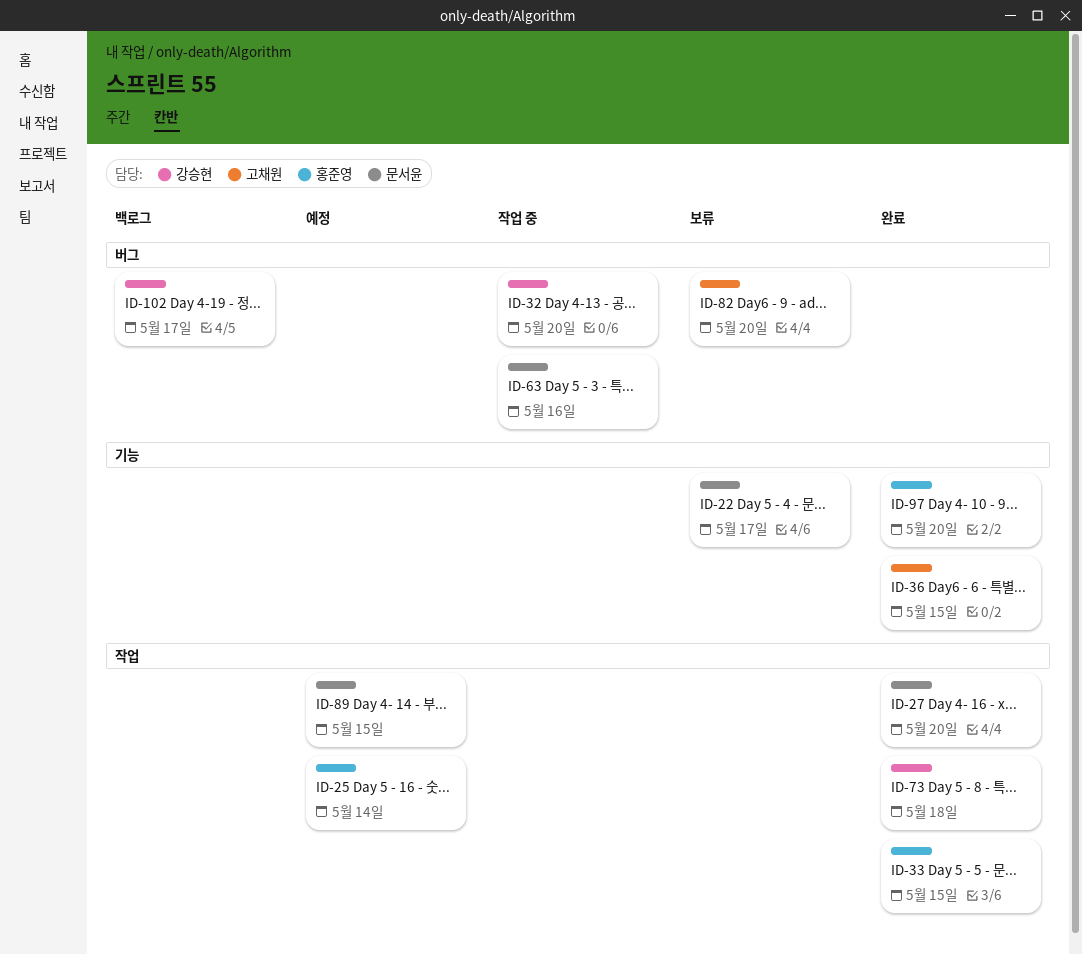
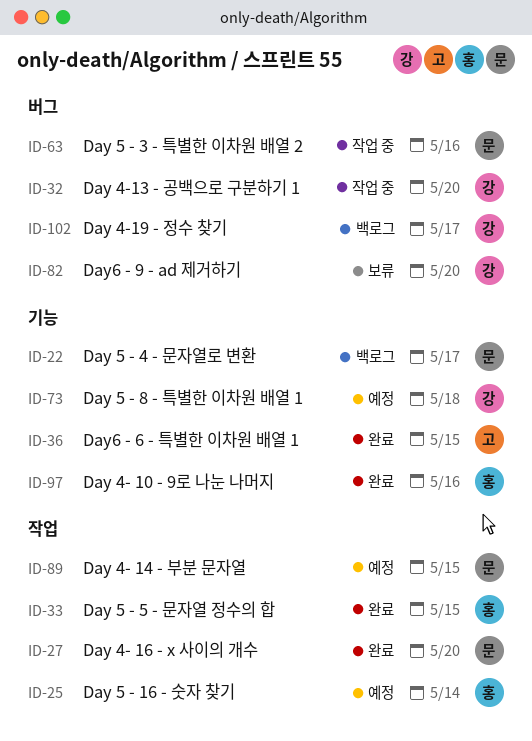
ID-22, status: 보류 -> 백로그
ID-73, status: 완료 -> 예정
ID-73, label: 작업 -> 기능
ID-82, owner: 고채원 -> 강승현
ID-97, due: May 20 -> May 16

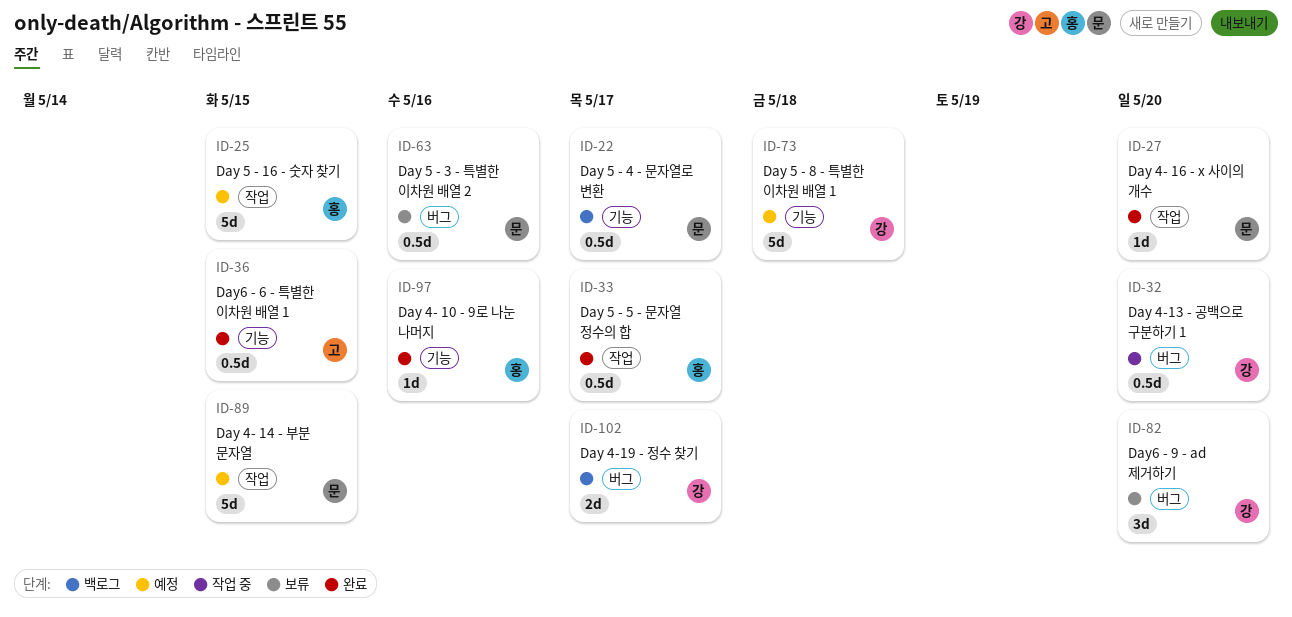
ID-25, due: May 14 -> May 15
ID-33, due: May 15 -> May 17
ID-63, status: 작업 중 -> 보류

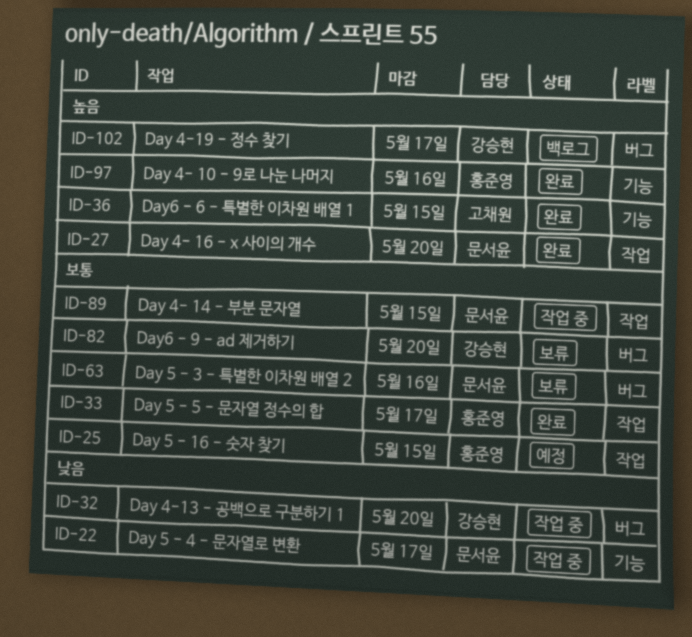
ID-22, status: 백로그 -> 작업 중
ID-73: present -> none
ID-89, status: 예정 -> 작업 중

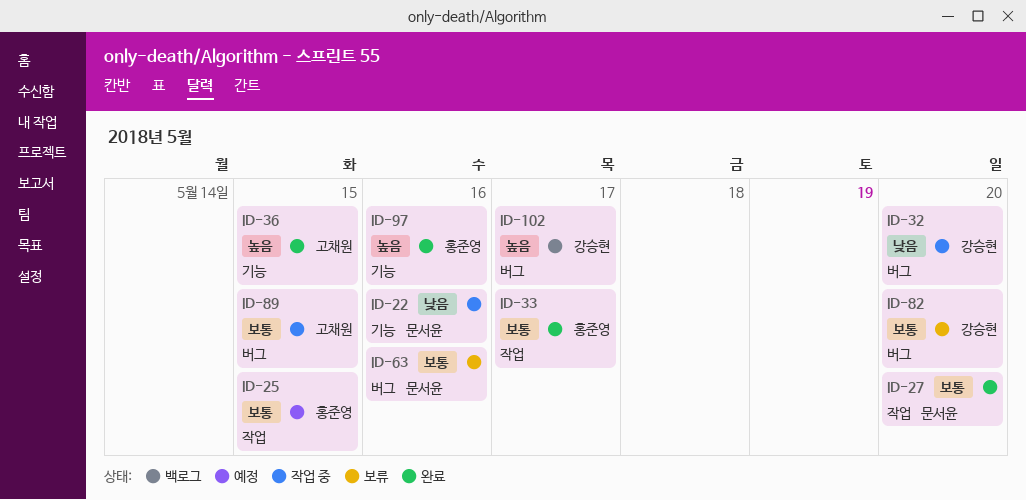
ID-22, due: May 17 -> May 16
ID-27, priority: 높음 -> 보통
ID-89, owner: 문서윤 -> 고채원
ID-89, label: 작업 -> 버그

